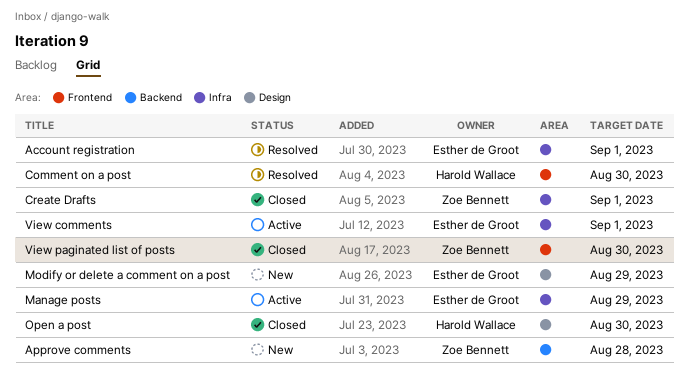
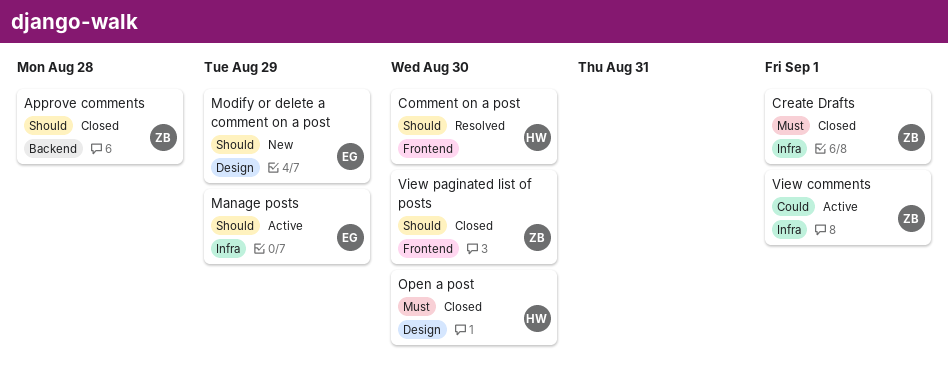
Account registration: present -> none
Approve comments, status: New -> Closed
View comments, owner: Esther de Groot -> Zoe Bennett

